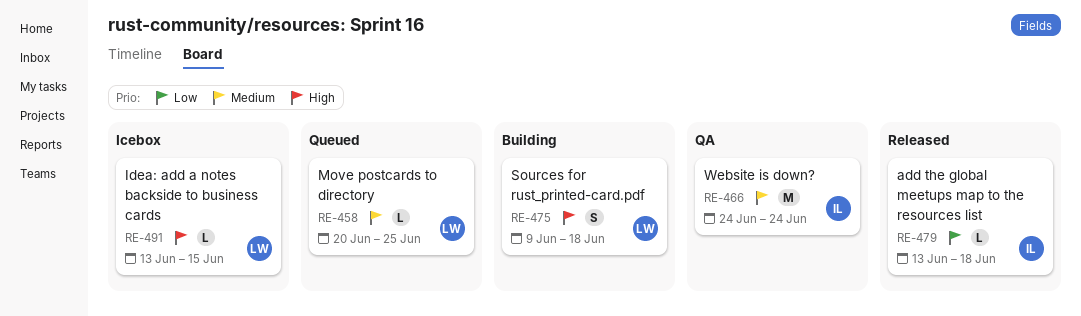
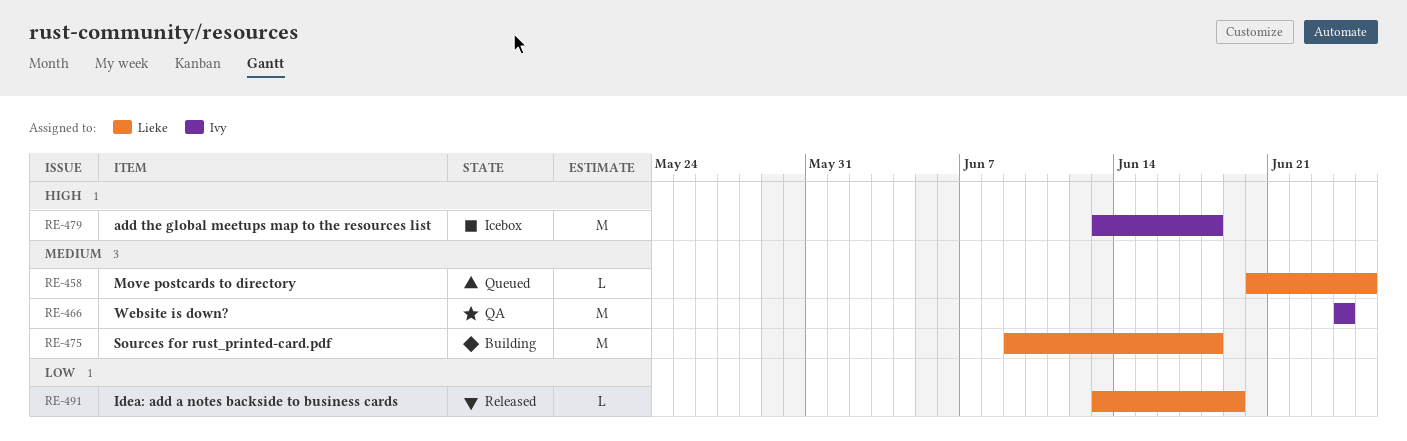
RE-475, priority: High -> Medium
RE-475, estimate: S -> M
RE-479, status: Released -> Icebox
RE-479, priority: Low -> High
RE-479, estimate: L -> M
RE-491, status: Icebox -> Released
RE-491, priority: High -> Low
RE-491, due: Jun 15 -> Jun 19

